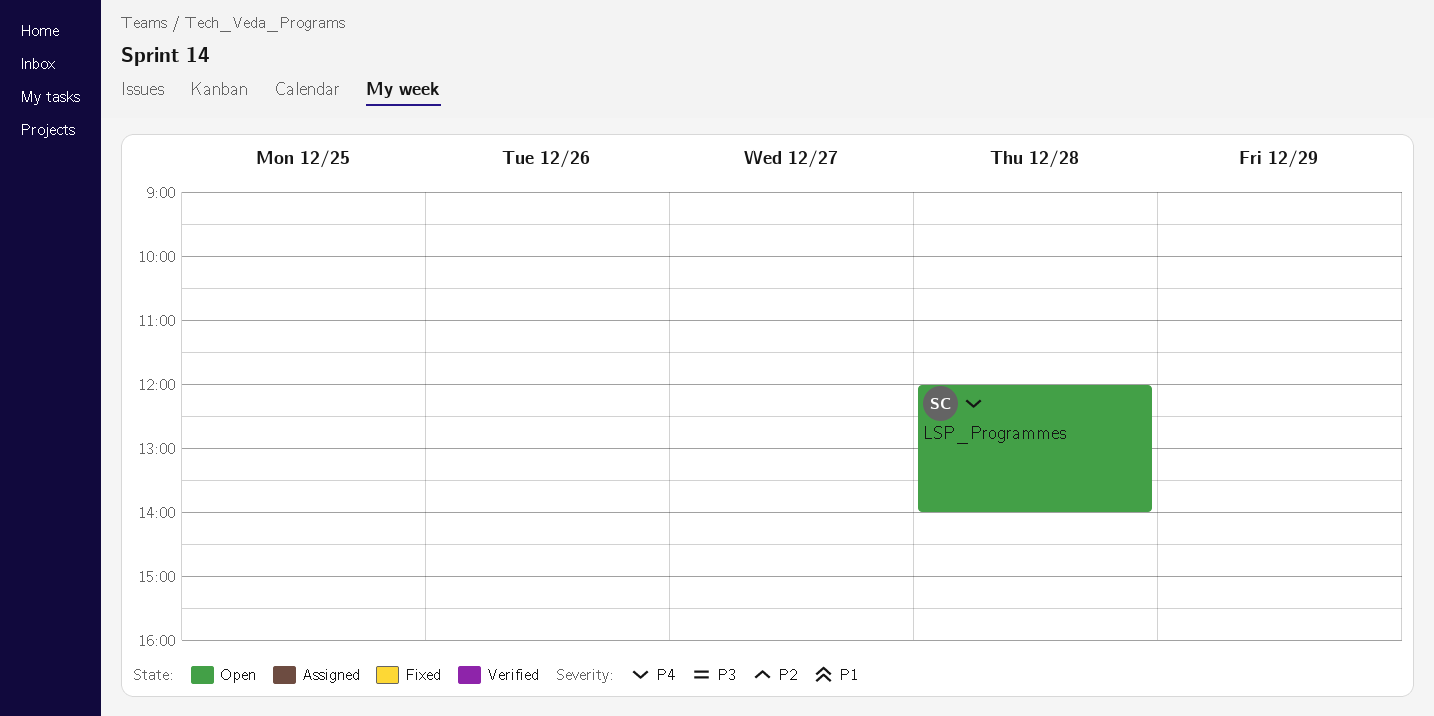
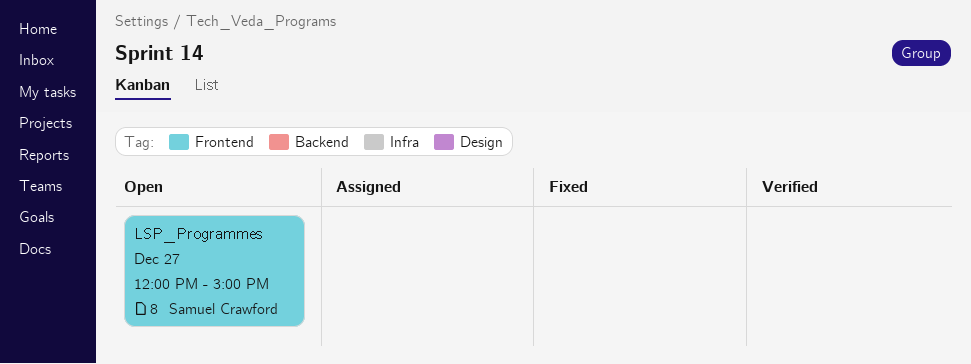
LSP_Programmes, day: Dec 28 -> Dec 27
LSP_Programmes, ends: 14:00 -> 15:00

